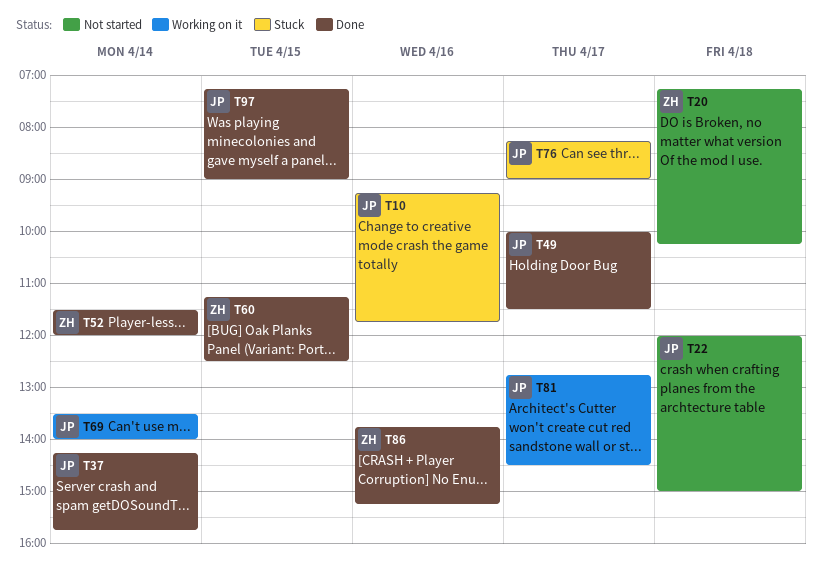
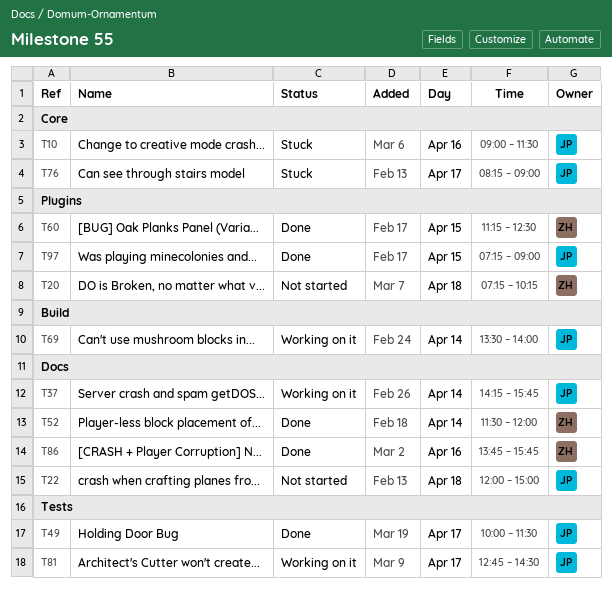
T10, begins: 09:15 -> 09:00
T10, ends: 11:45 -> 11:30
T37, status: Done -> Working on it
T86, ends: 15:15 -> 15:45

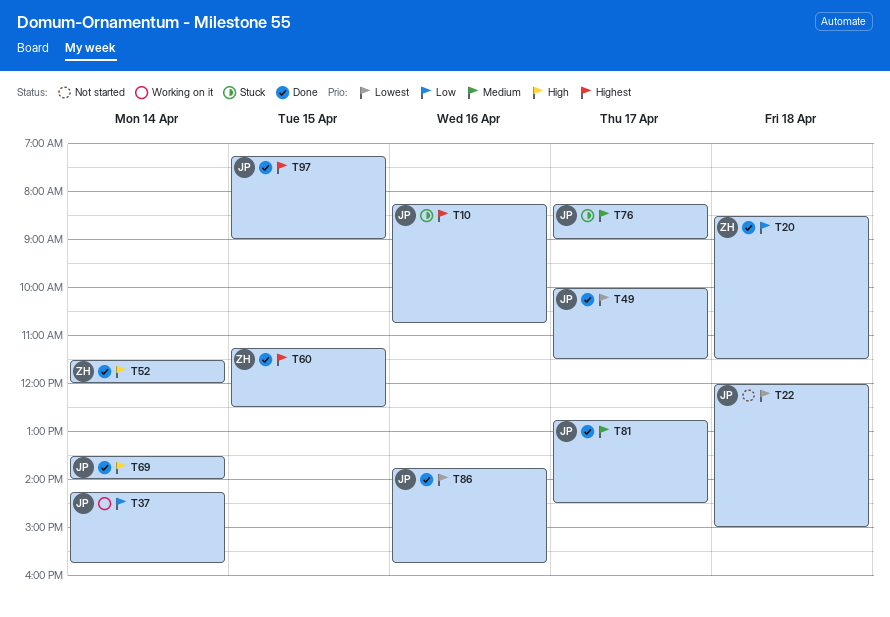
T10, begins: 09:00 -> 08:15
T10, ends: 11:30 -> 10:45
T20, status: Not started -> Done
T20, begins: 07:15 -> 08:30
T20, ends: 10:15 -> 11:30
T69, status: Working on it -> Done
T81, status: Working on it -> Done
T86, owner: ZH -> JP

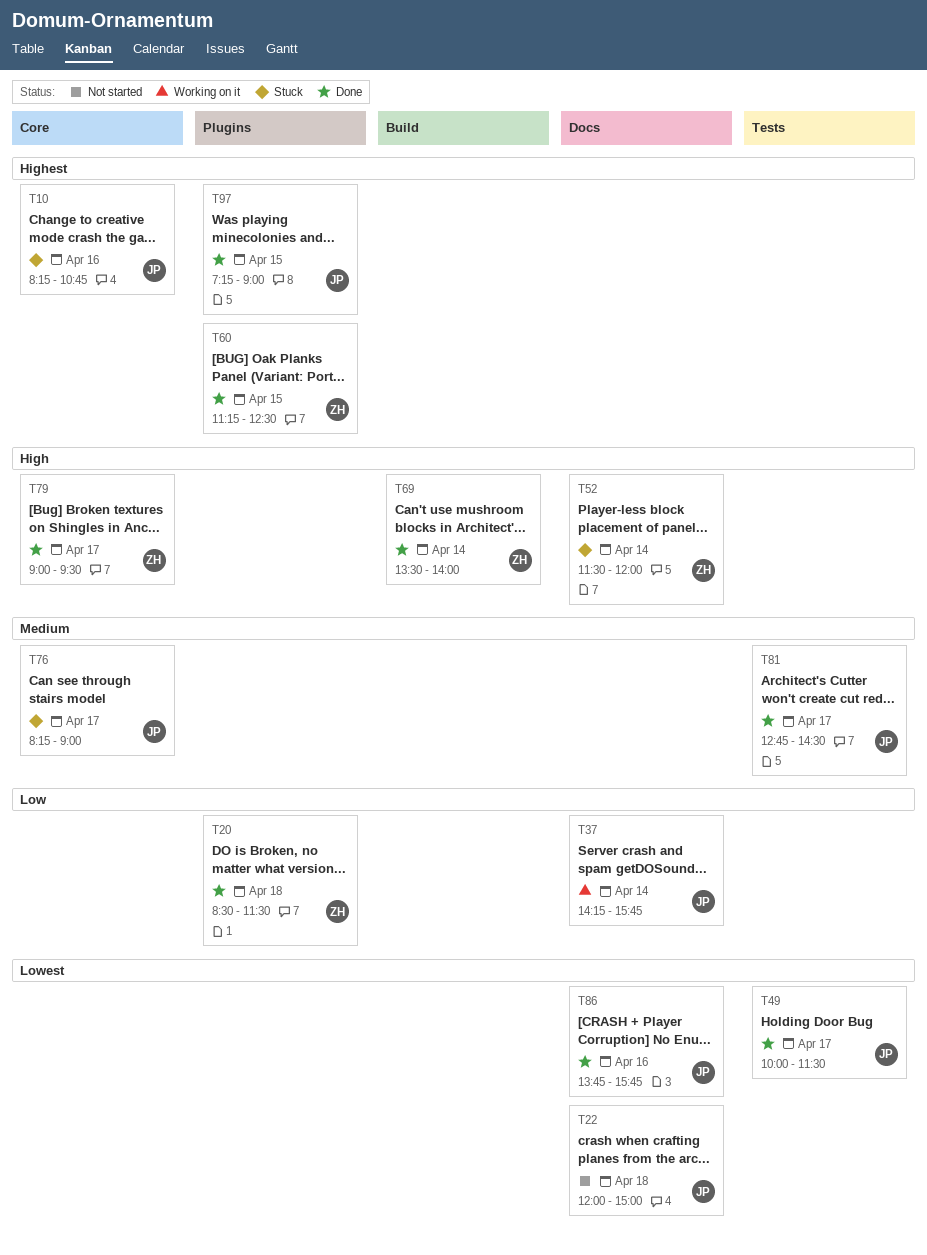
T52, status: Done -> Stuck
T69, owner: JP -> ZH
T79: none -> present

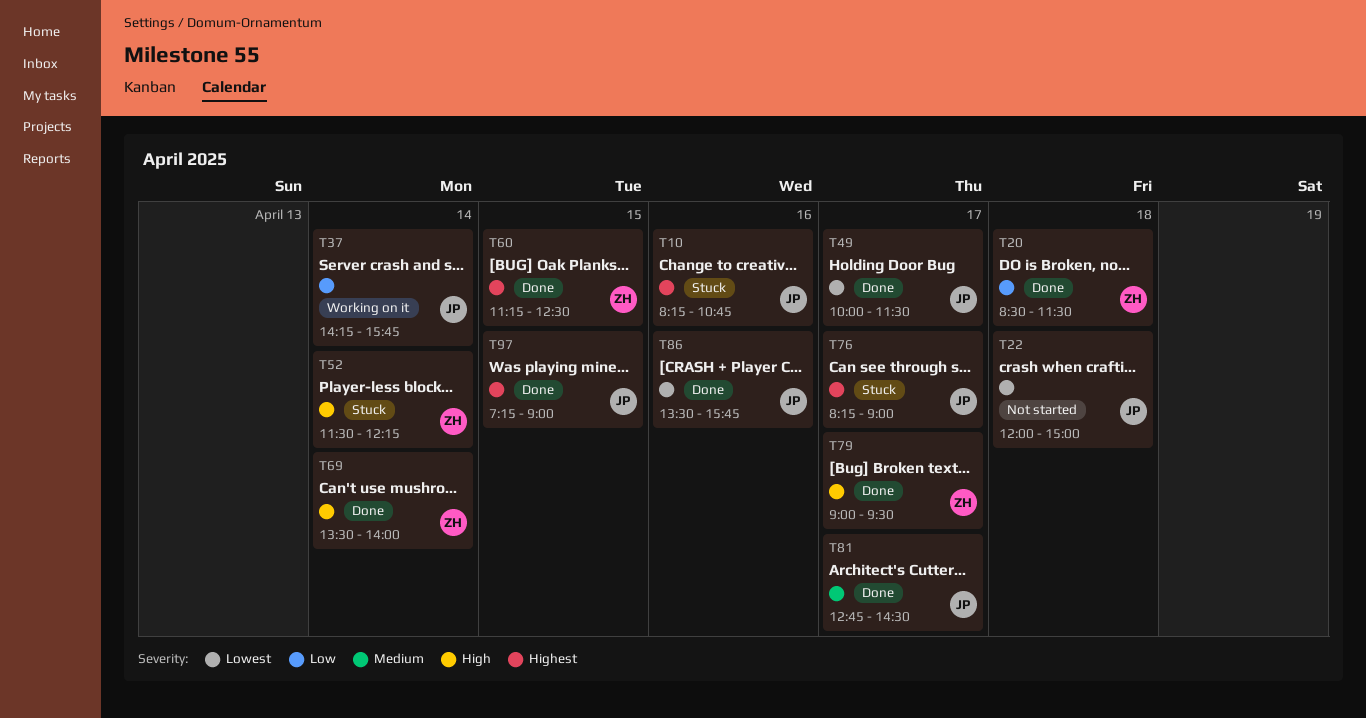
T52, ends: 12:00 -> 12:15
T76, priority: Medium -> Highest
T86, begins: 13:45 -> 13:30

